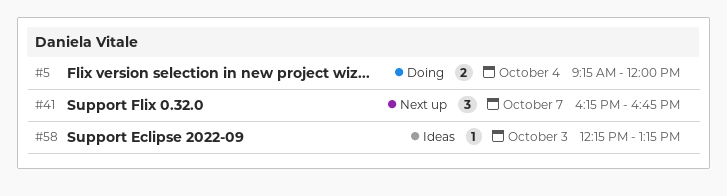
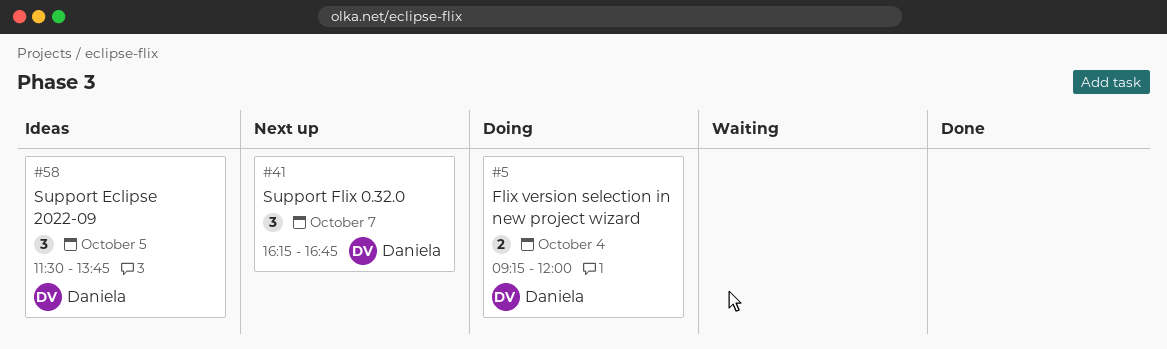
#58, estimate: 1 -> 3
#58, day: Oct 3 -> Oct 5
#58, begins: 12:15 -> 11:30
#58, ends: 13:15 -> 13:45

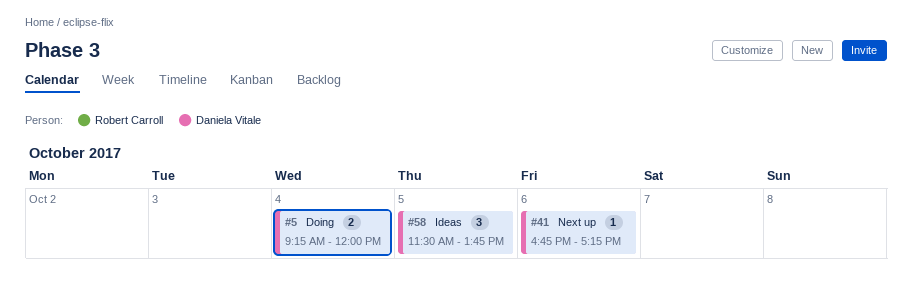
#41, estimate: 3 -> 1
#41, day: Oct 7 -> Oct 6
#41, begins: 16:15 -> 16:45
#41, ends: 16:45 -> 17:15

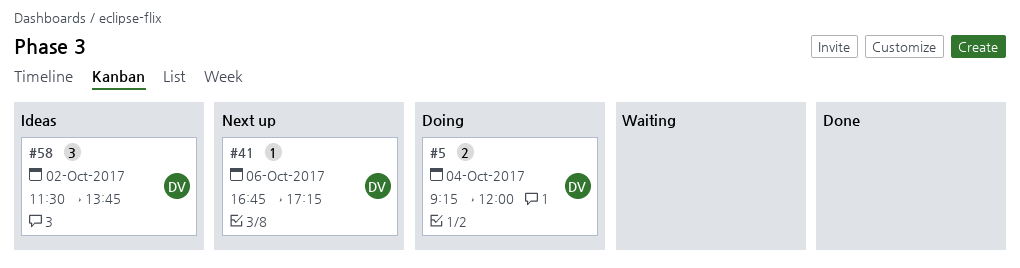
#58, day: Oct 5 -> Oct 2

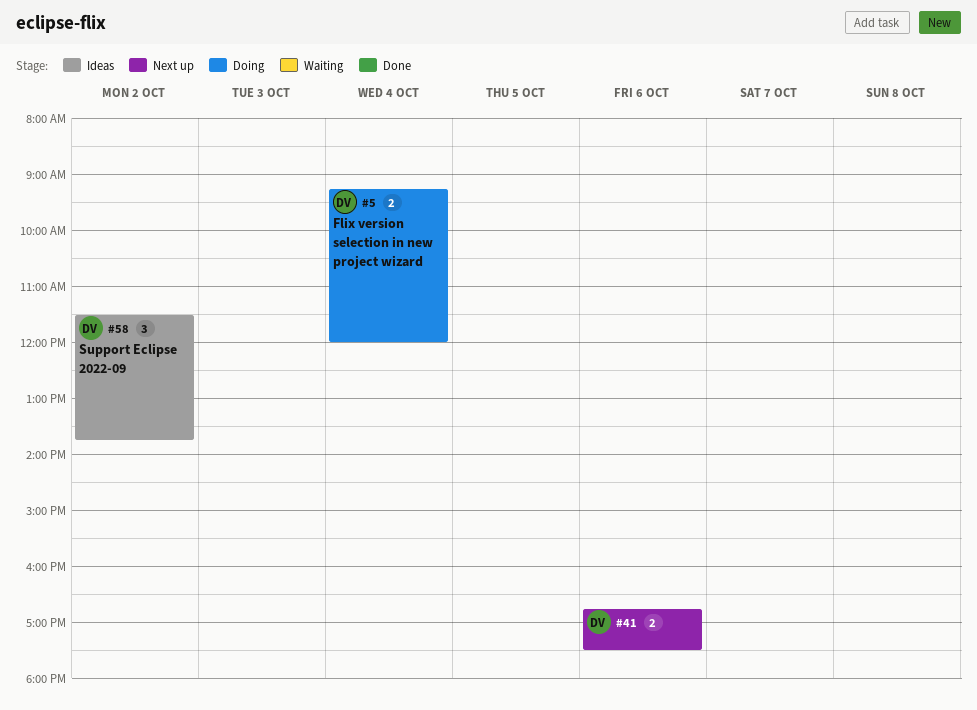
#41, estimate: 1 -> 2
#41, ends: 17:15 -> 17:30

